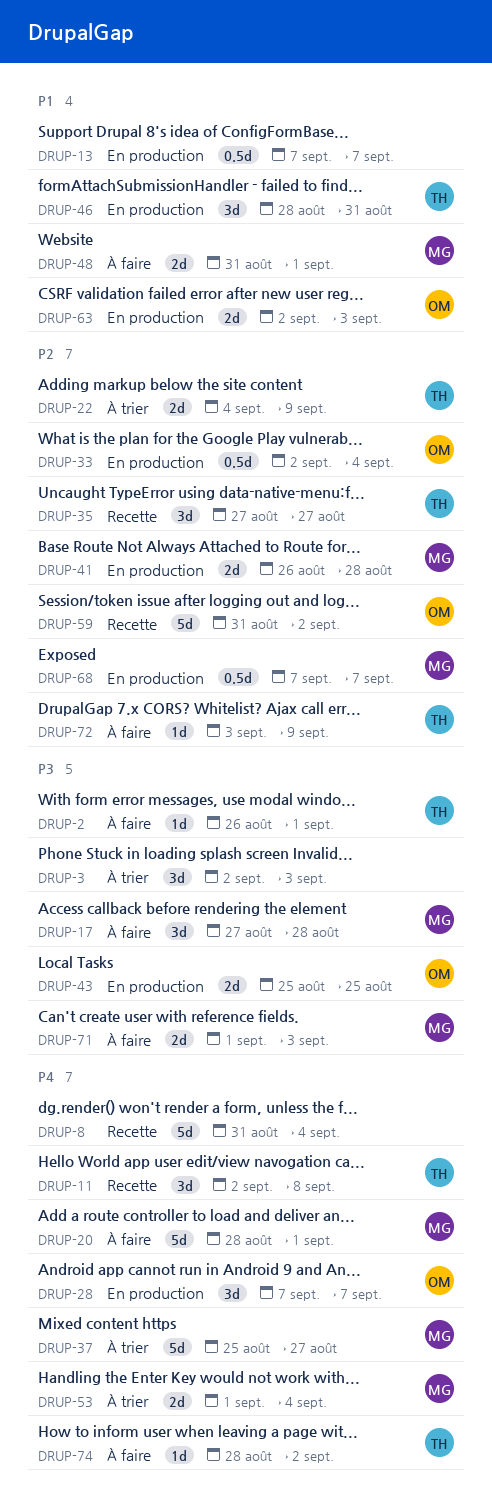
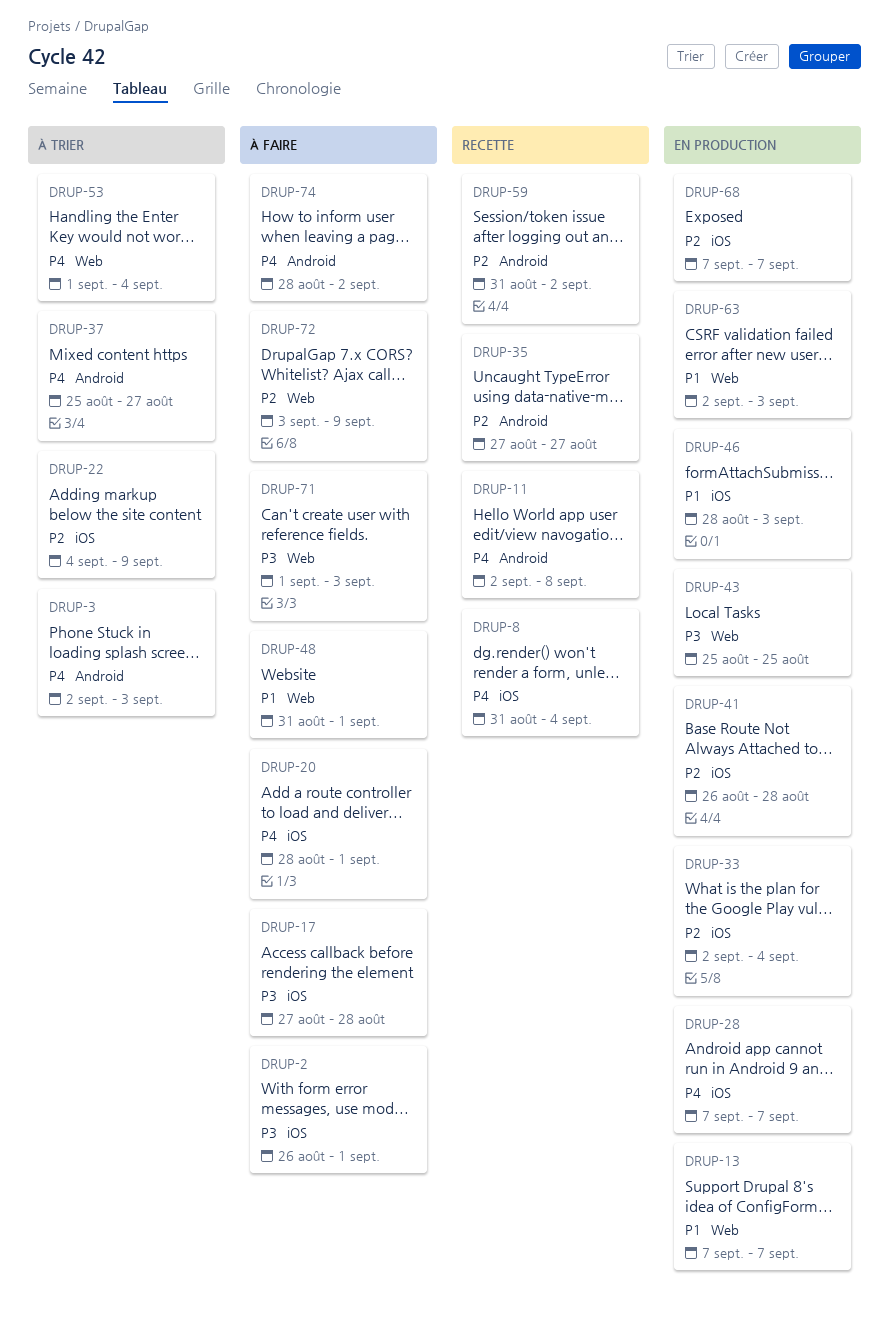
DRUP-3, priority: P3 -> P4
DRUP-46, due: Aug 31 -> Sep 3

